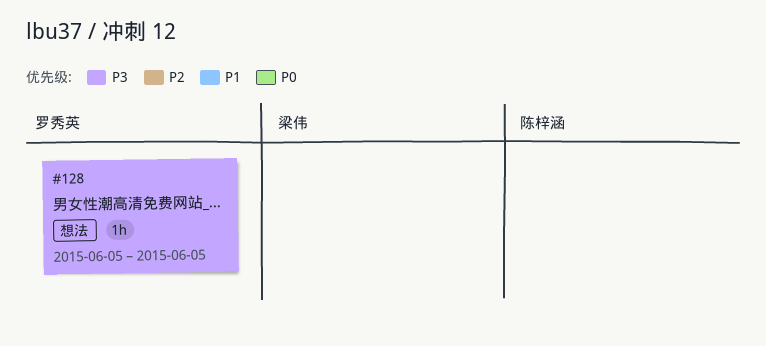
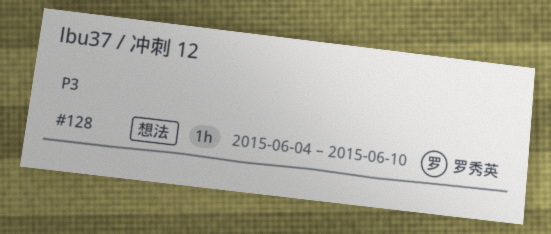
#128, start: Jun 5 -> Jun 4
#128, due: Jun 5 -> Jun 10

